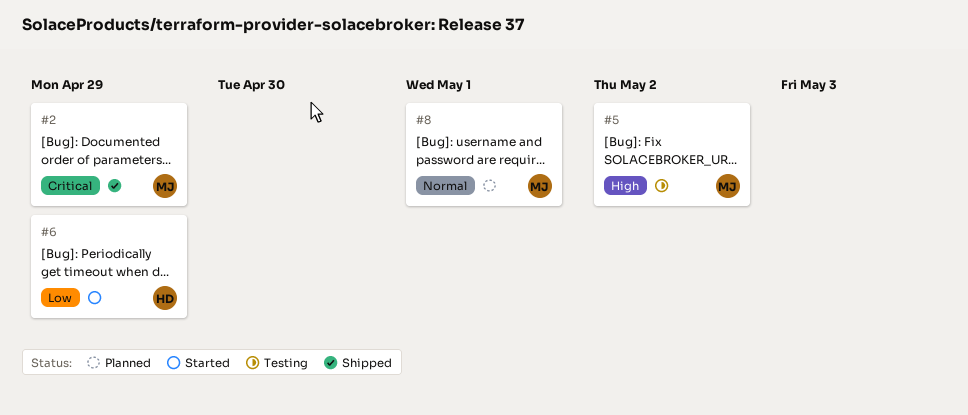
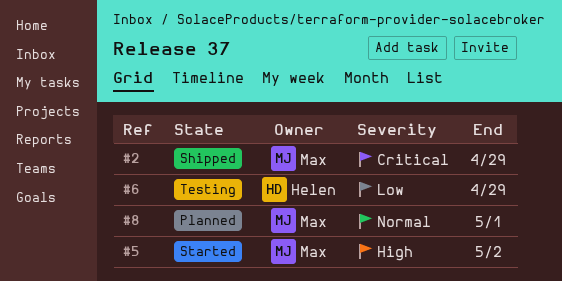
#5, status: Testing -> Started
#6, status: Started -> Testing

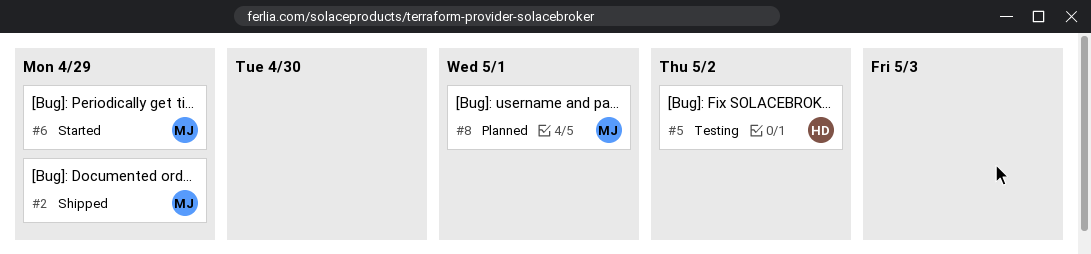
#5, status: Started -> Testing
#5, owner: Max -> Helen
#6, status: Testing -> Started
#6, owner: Helen -> Max

